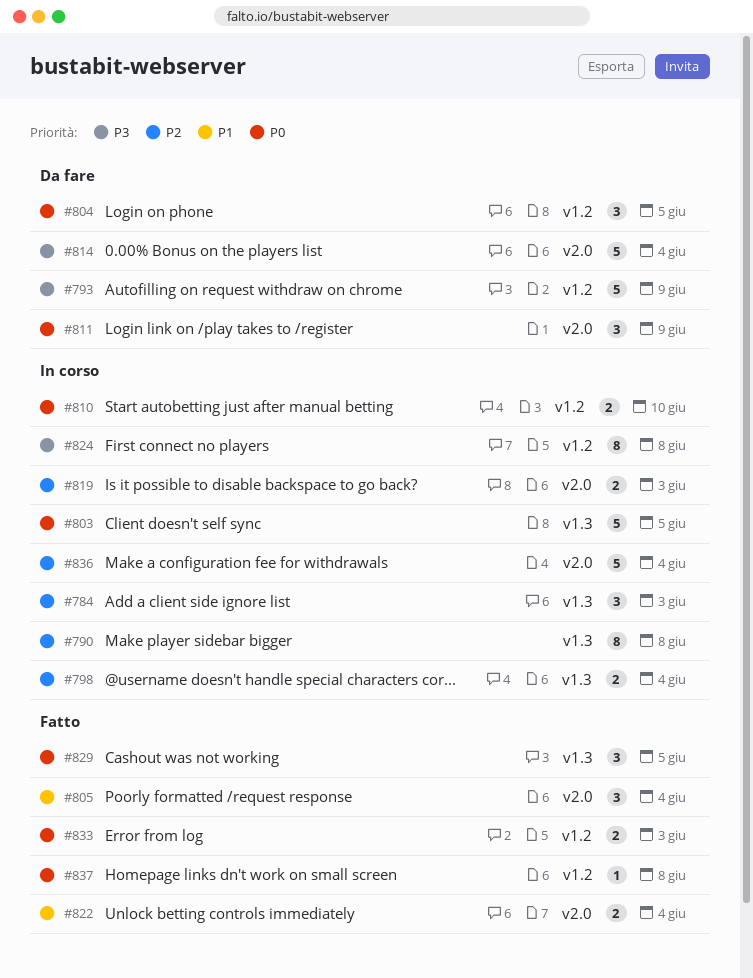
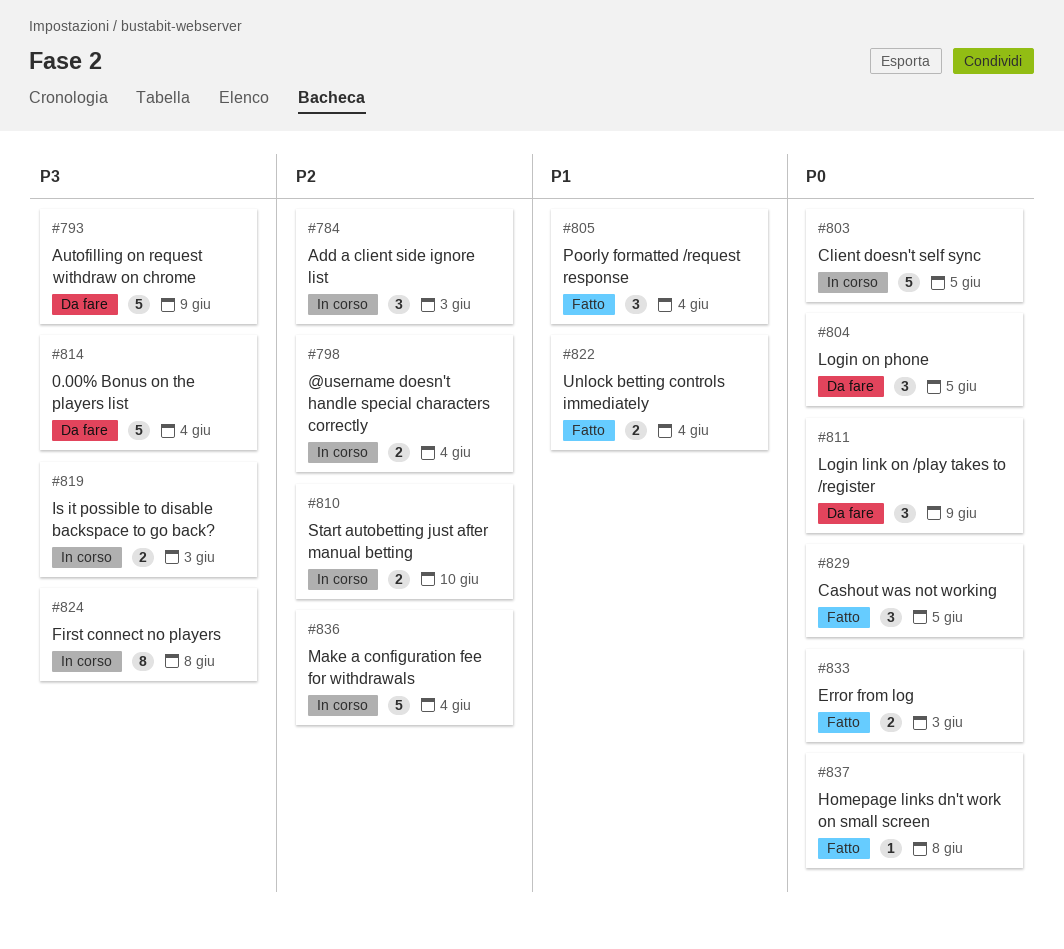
#790: present -> none
#810, priority: P0 -> P2
#819, priority: P2 -> P3

